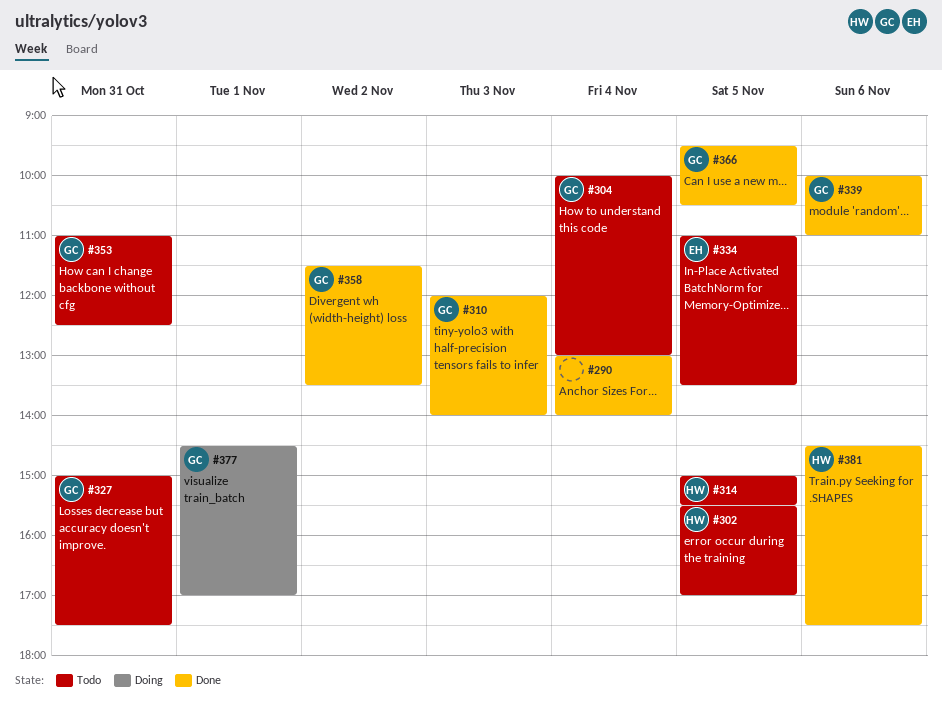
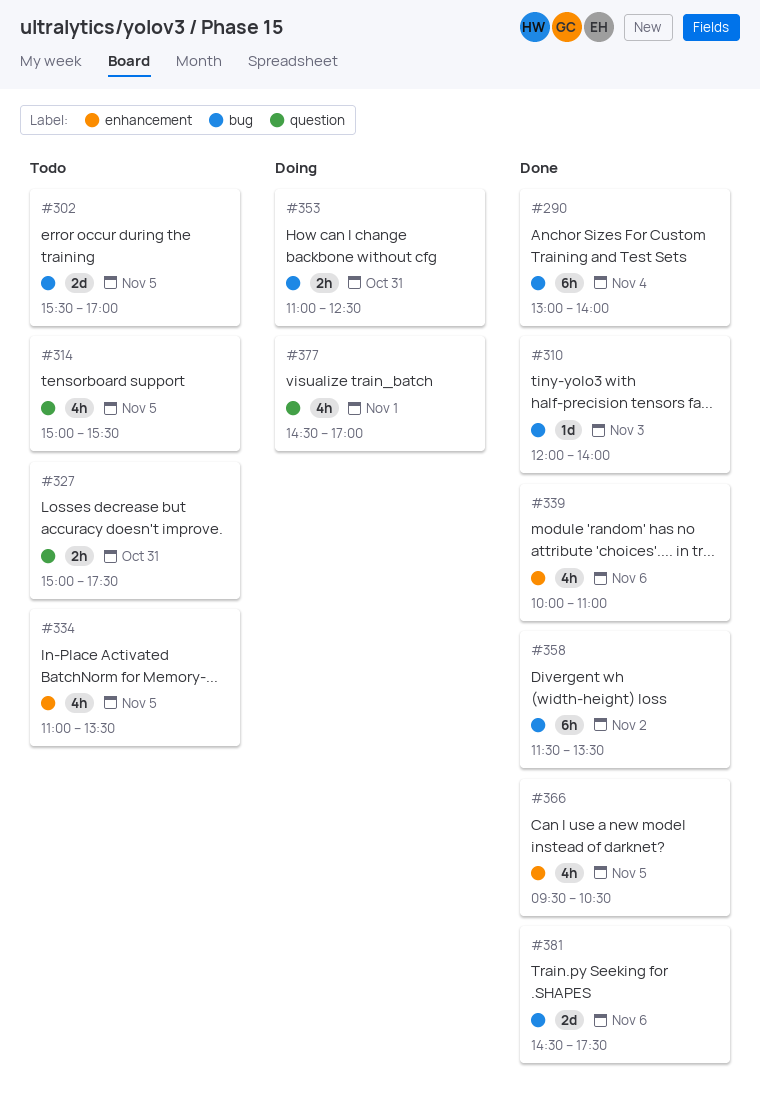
#304: present -> none
#353, status: Todo -> Doing

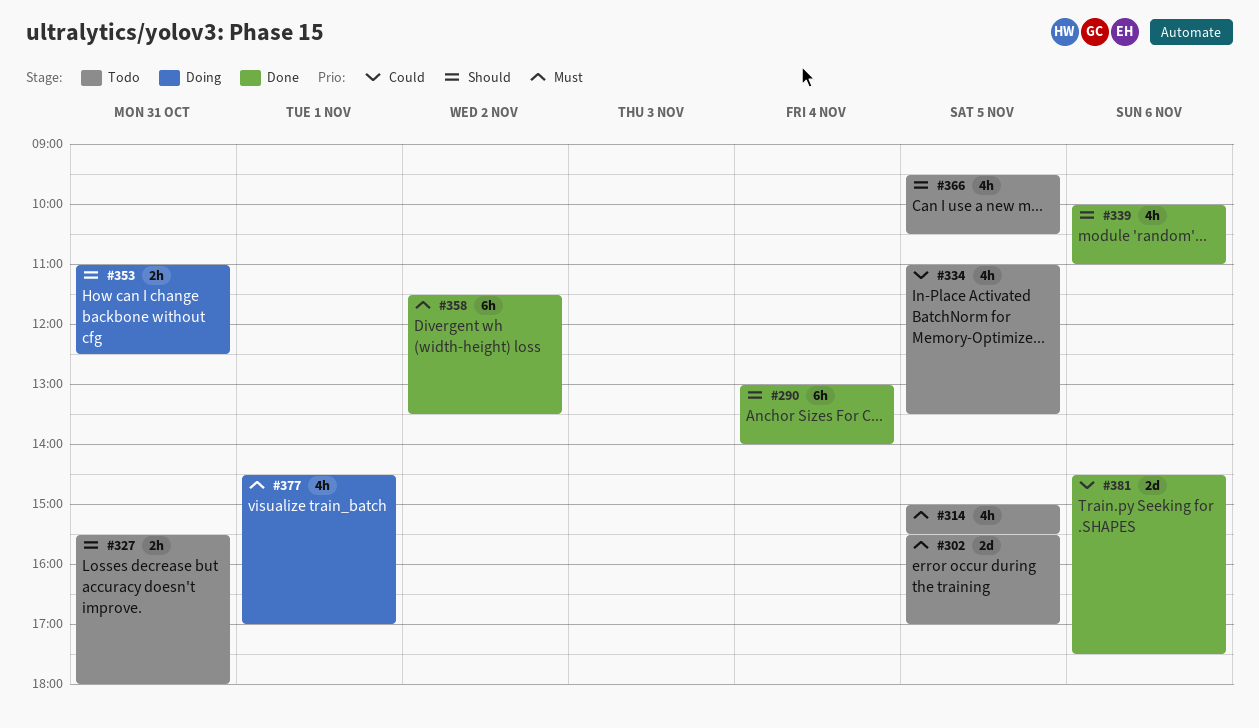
#310: present -> none
#327, begins: 15:00 -> 15:30
#327, ends: 17:30 -> 18:00
#366, status: Done -> Todo

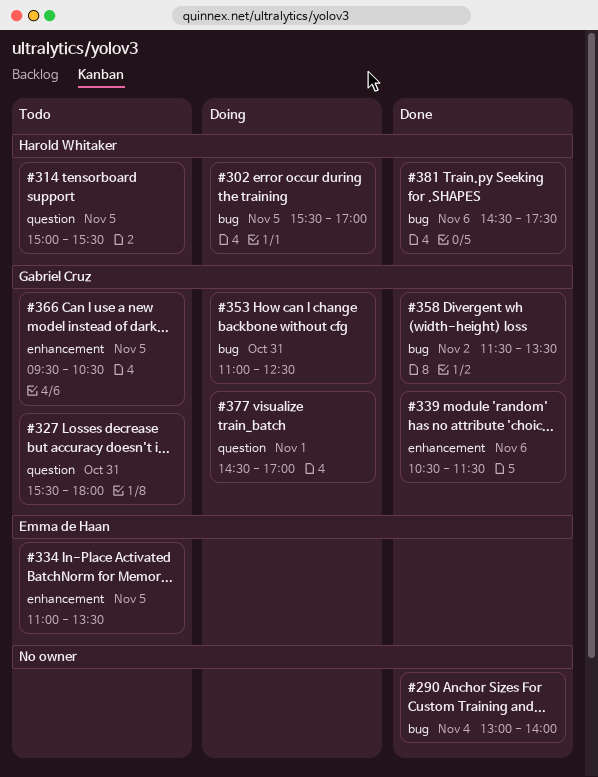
#302, status: Todo -> Doing
#339, begins: 10:00 -> 10:30
#339, ends: 11:00 -> 11:30

